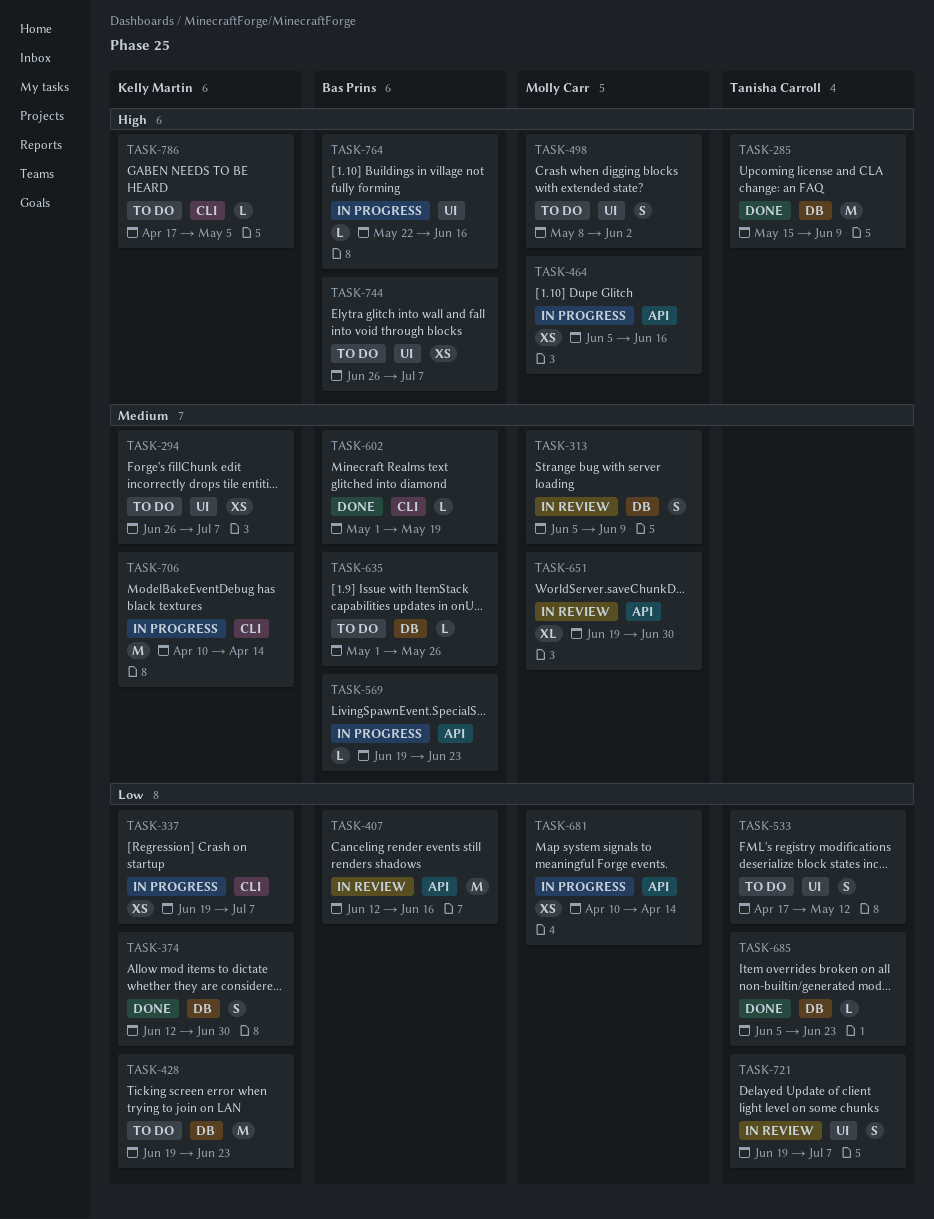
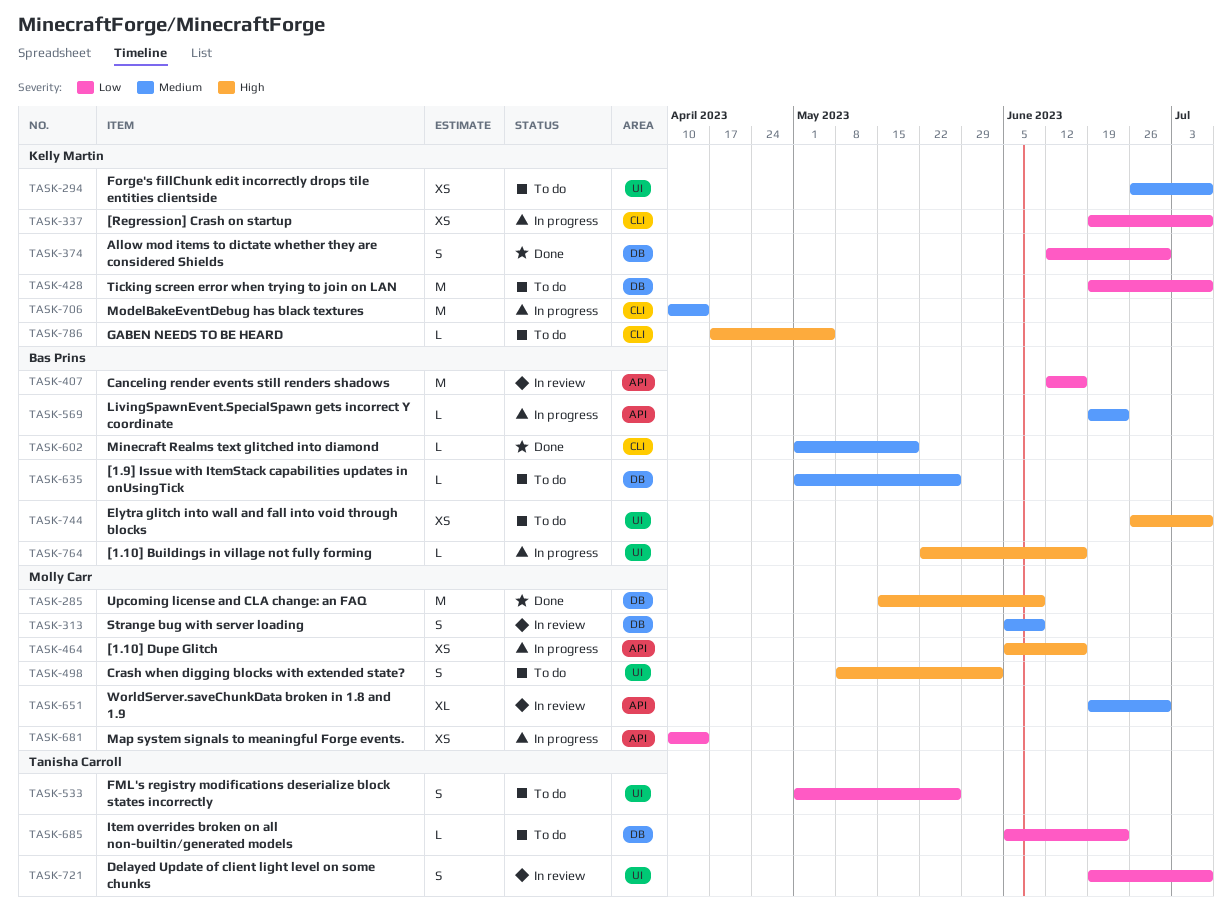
TASK-285, owner: Tanisha Carroll -> Molly Carr
TASK-428, due: Jun 23 -> Jul 7
TASK-533, start: Apr 17 -> May 1
TASK-533, due: May 12 -> May 26
TASK-685, status: Done -> To do

